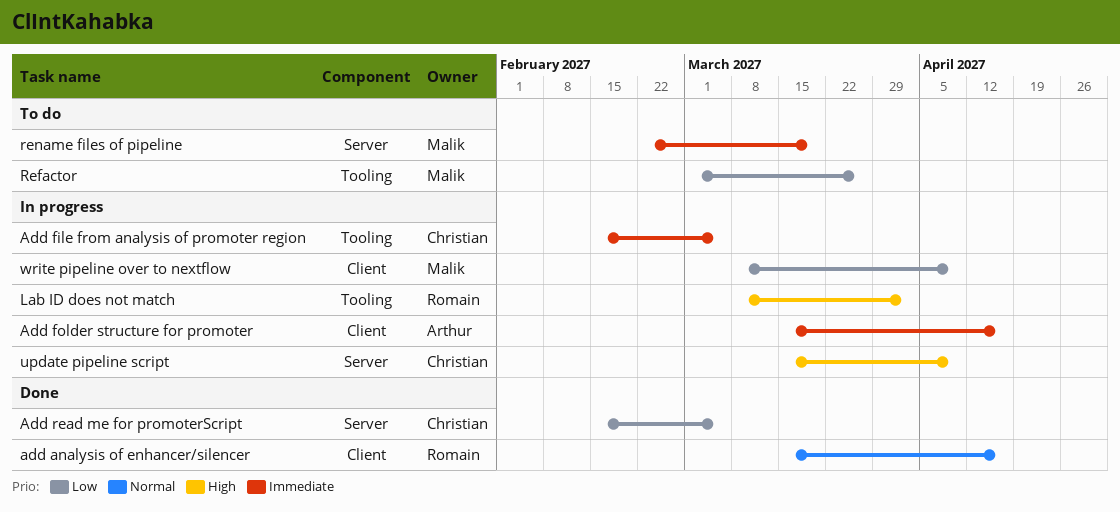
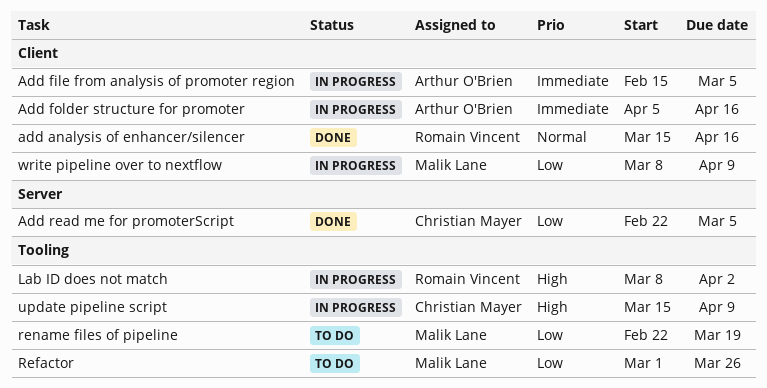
Add file from analysis of promoter region, owner: Christian Mayer -> Arthur O'Brien
Add file from analysis of promoter region, label: Tooling -> Client
Add folder structure for promoter, start: Mar 15 -> Apr 5
Add read me for promoterScript, start: Feb 15 -> Feb 22
rename files of pipeline, priority: Immediate -> Low
rename files of pipeline, label: Server -> Tooling
update pipeline script, label: Server -> Tooling

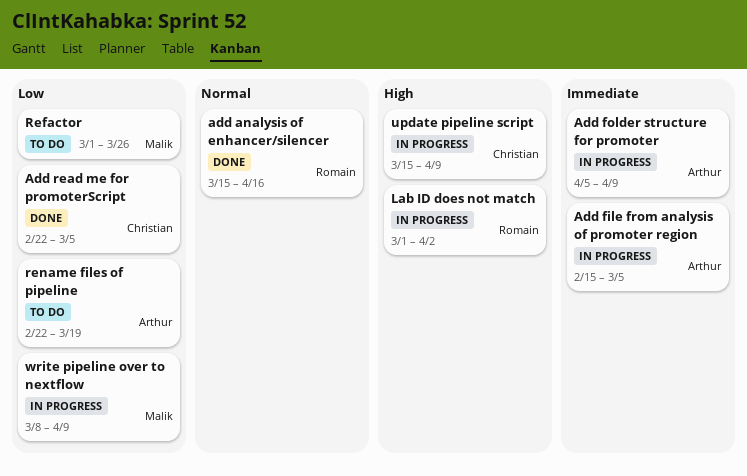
Add folder structure for promoter, due: Apr 16 -> Apr 9
Lab ID does not match, start: Mar 8 -> Mar 1
rename files of pipeline, owner: Malik Lane -> Arthur O'Brien

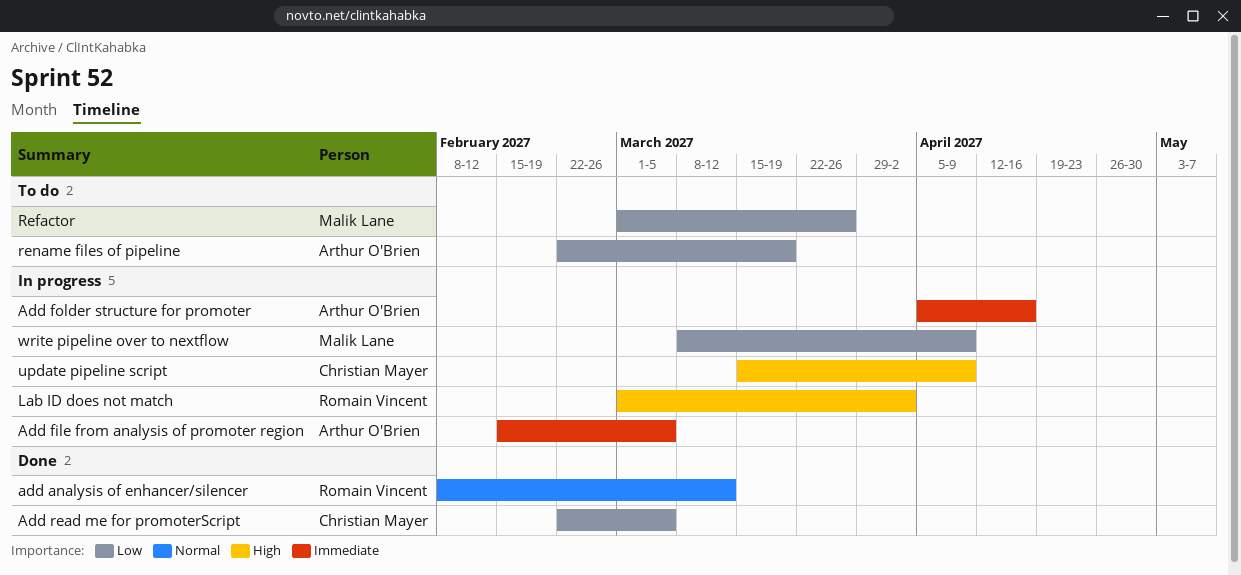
add analysis of enhancer/silencer, start: Mar 15 -> Feb 8
add analysis of enhancer/silencer, due: Apr 16 -> Mar 12
Add folder structure for promoter, due: Apr 9 -> Apr 16

